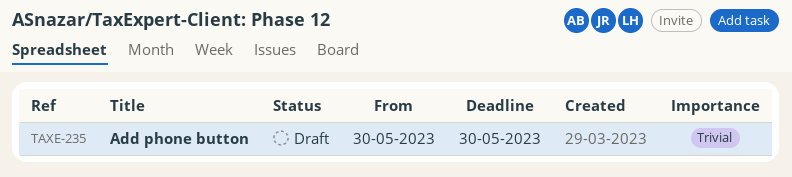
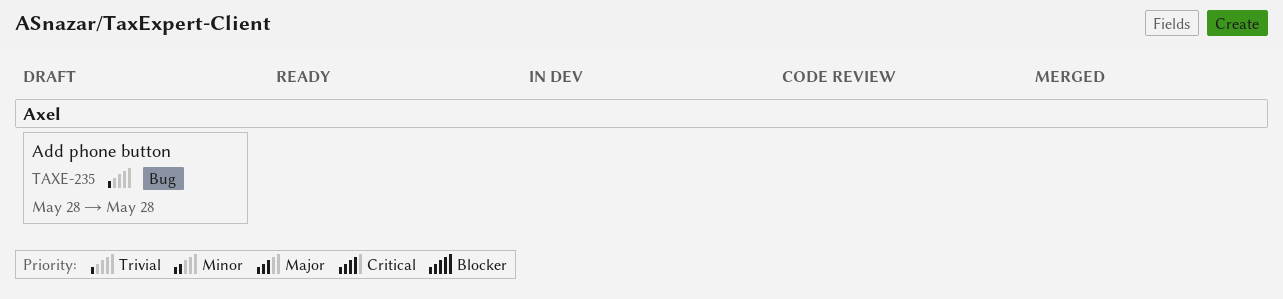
TAXE-235, start: May 30 -> May 28
TAXE-235, due: May 30 -> May 28

